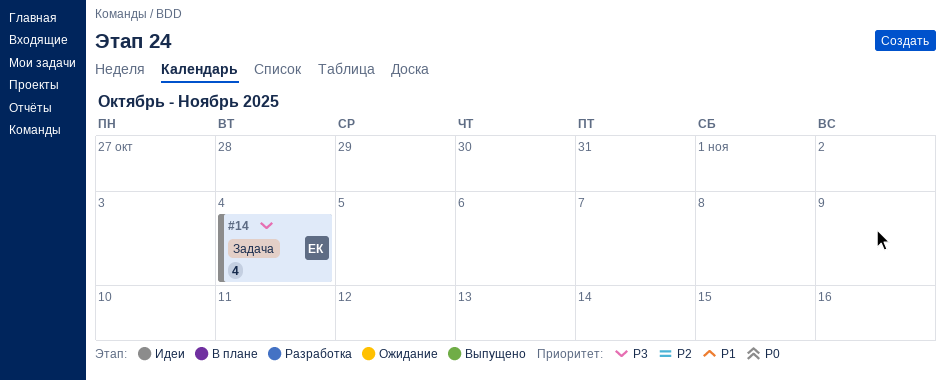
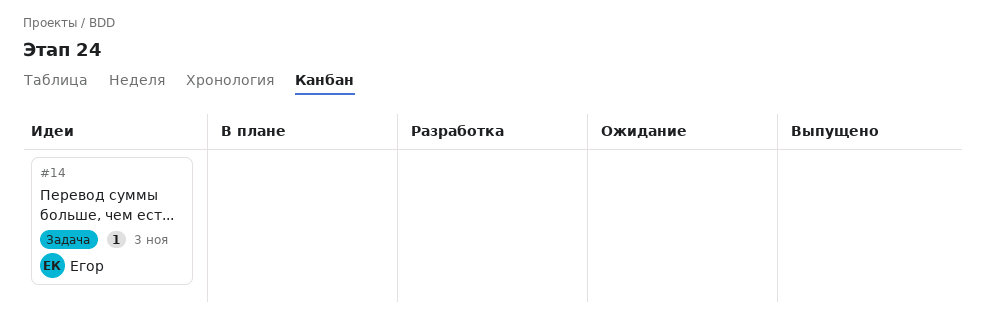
#14, estimate: 4 -> 1
#14, due: Nov 4 -> Nov 3

